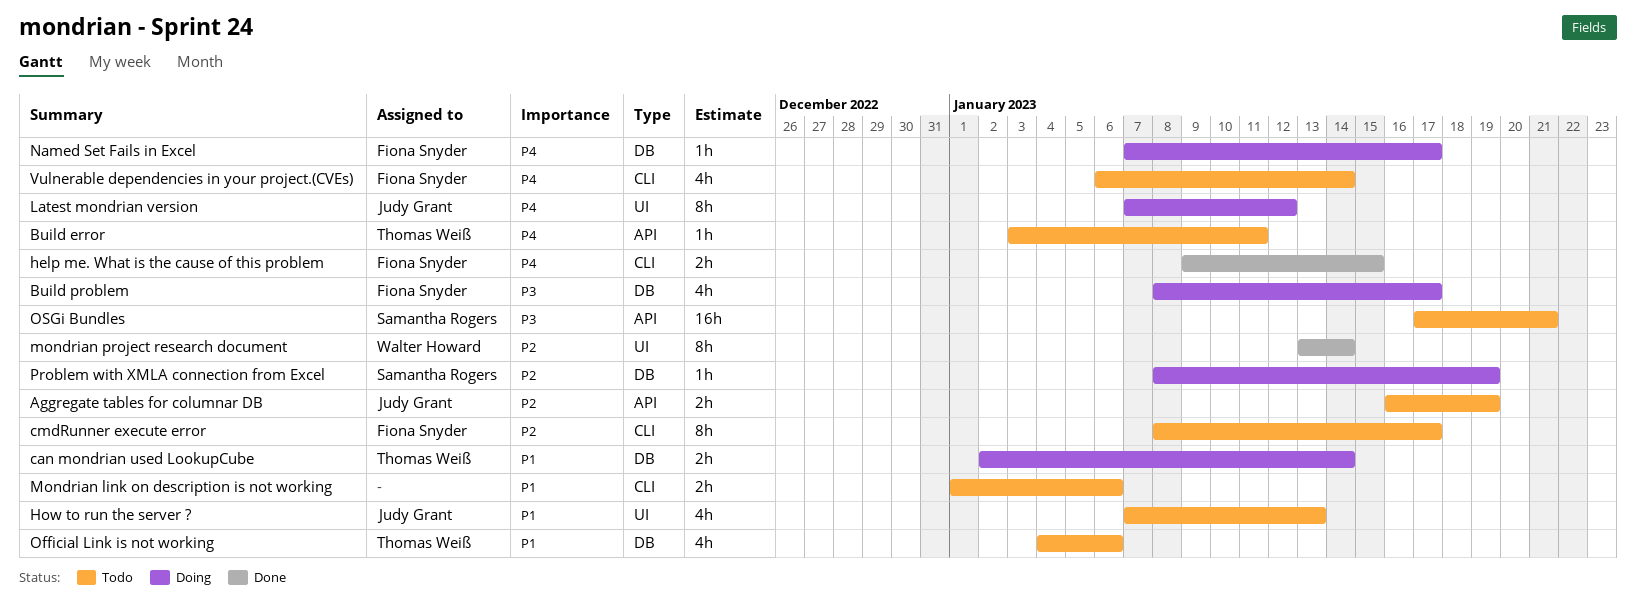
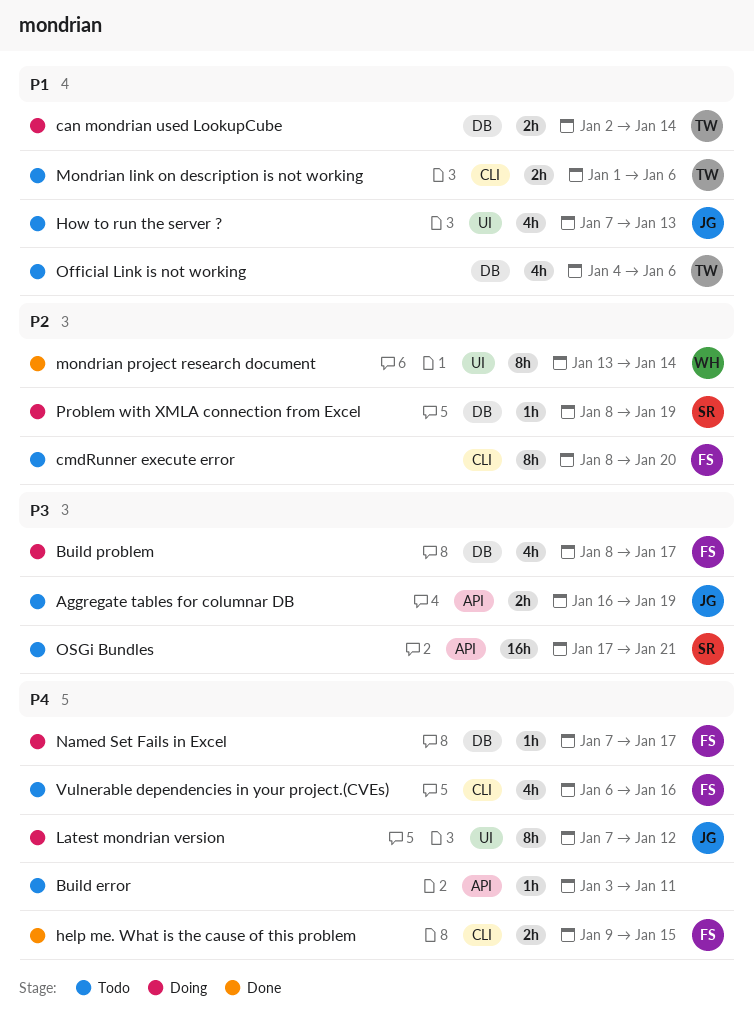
Aggregate tables for columnar DB, priority: P2 -> P3
Build error, owner: Thomas Weiß -> none
cmdRunner execute error, due: Jan 17 -> Jan 20
Mondrian link on description is not working, owner: none -> Thomas Weiß
Vulnerable dependencies in your project.(CVEs), due: Jan 14 -> Jan 16

